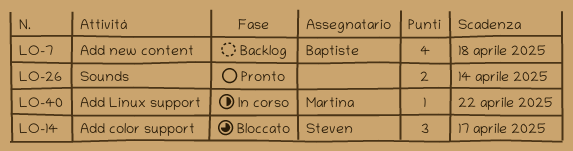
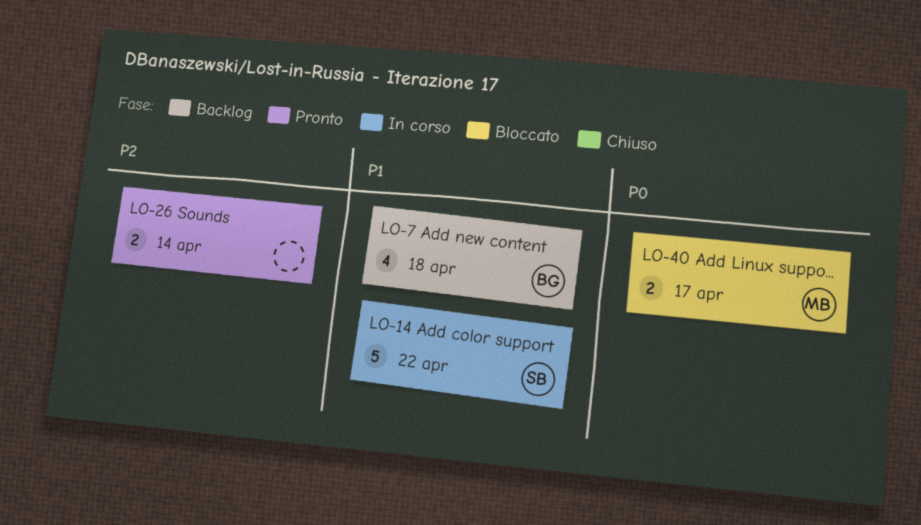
LO-14, status: Bloccato -> In corso
LO-14, estimate: 3 -> 5
LO-14, due: Apr 17 -> Apr 22
LO-40, status: In corso -> Bloccato
LO-40, estimate: 1 -> 2
LO-40, due: Apr 22 -> Apr 17

